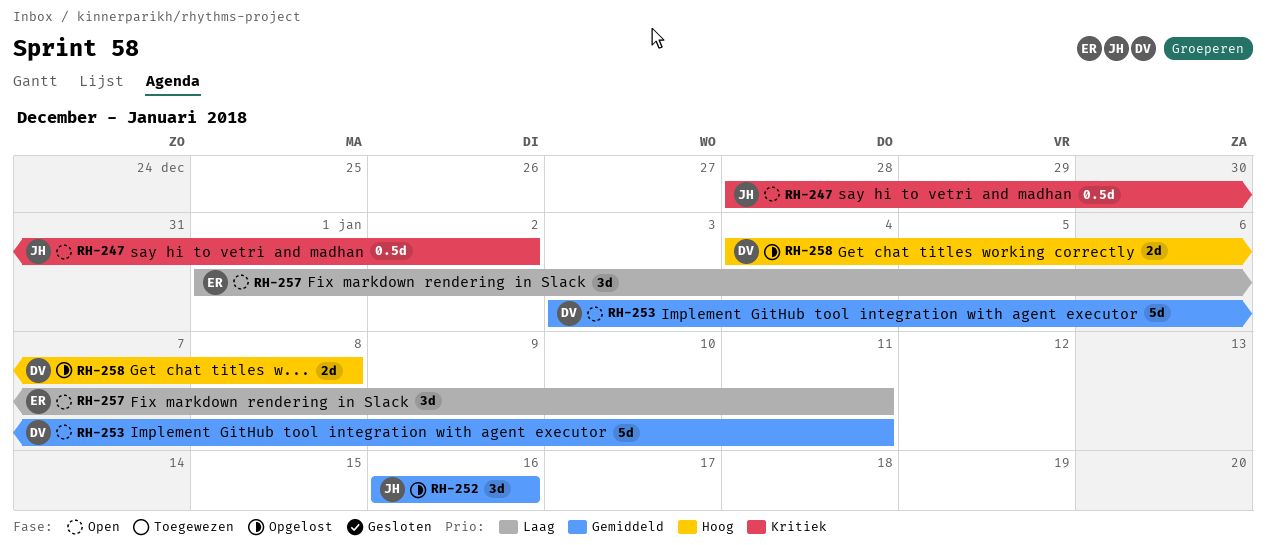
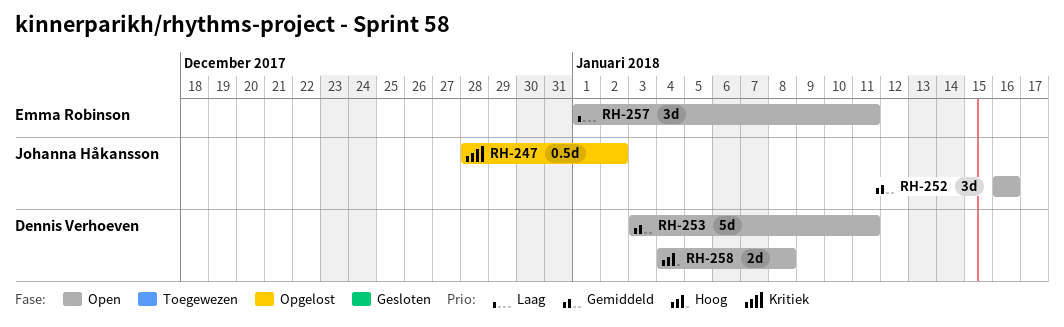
RH-247, status: Open -> Opgelost
RH-252, status: Opgelost -> Open
RH-258, status: Opgelost -> Open

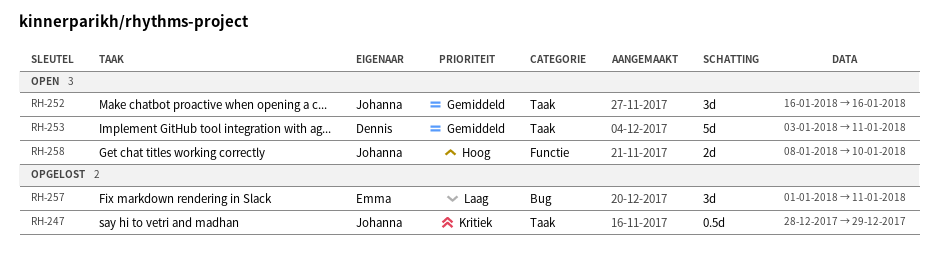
RH-247, due: Jan 2 -> Dec 29
RH-257, status: Open -> Opgelost
RH-258, owner: Dennis Verhoeven -> Johanna Håkansson
RH-258, start: Jan 4 -> Jan 8
RH-258, due: Jan 8 -> Jan 10

